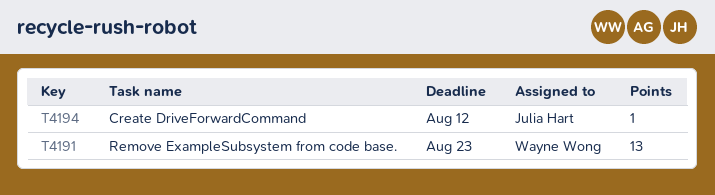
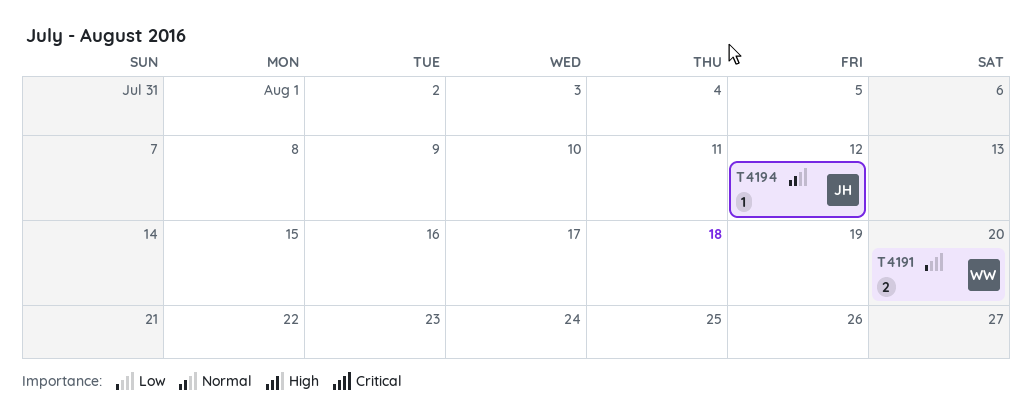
T4191, estimate: 13 -> 2
T4191, due: Aug 23 -> Aug 20

